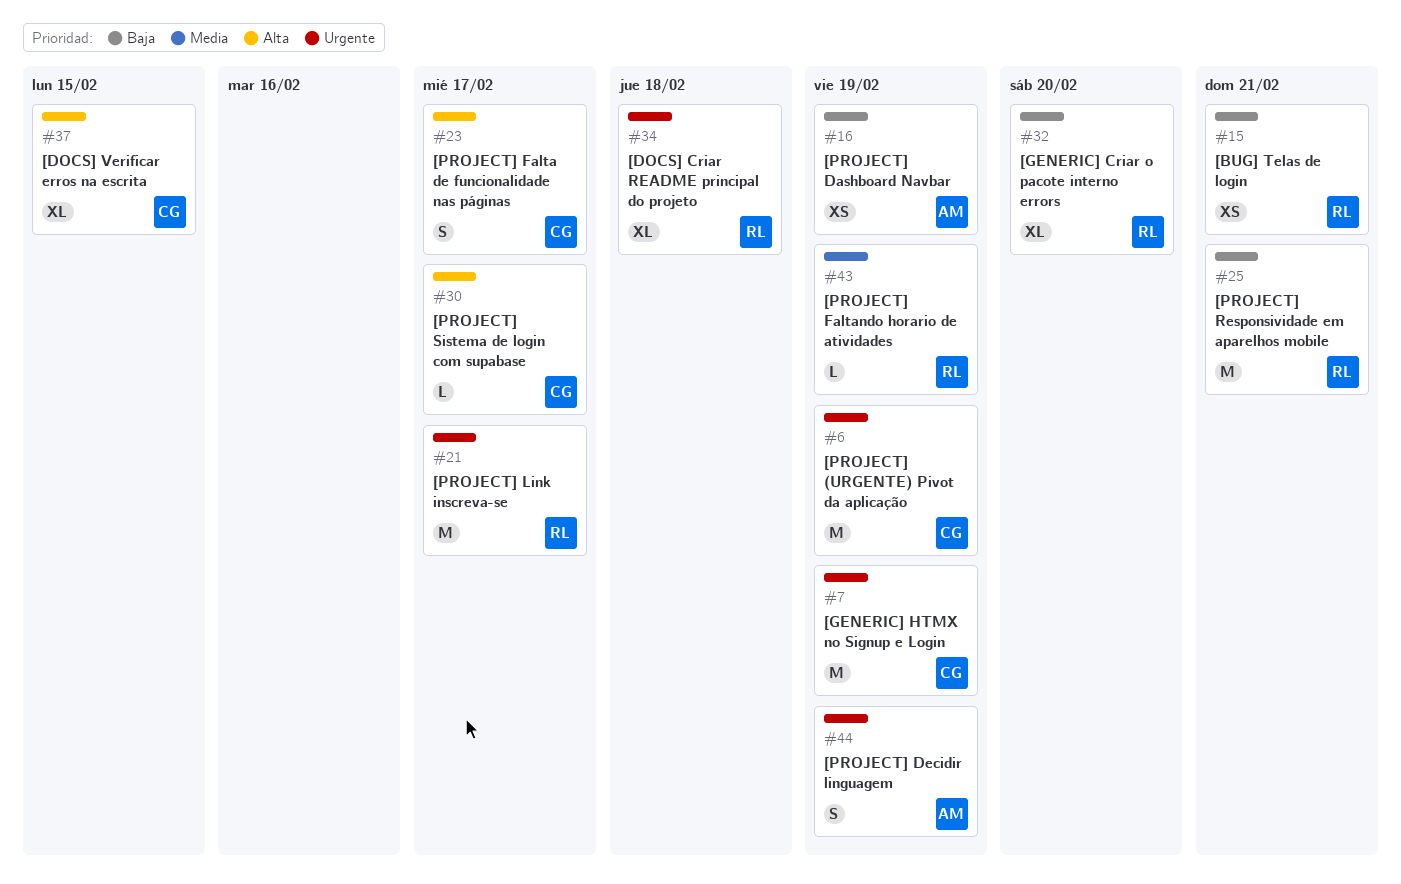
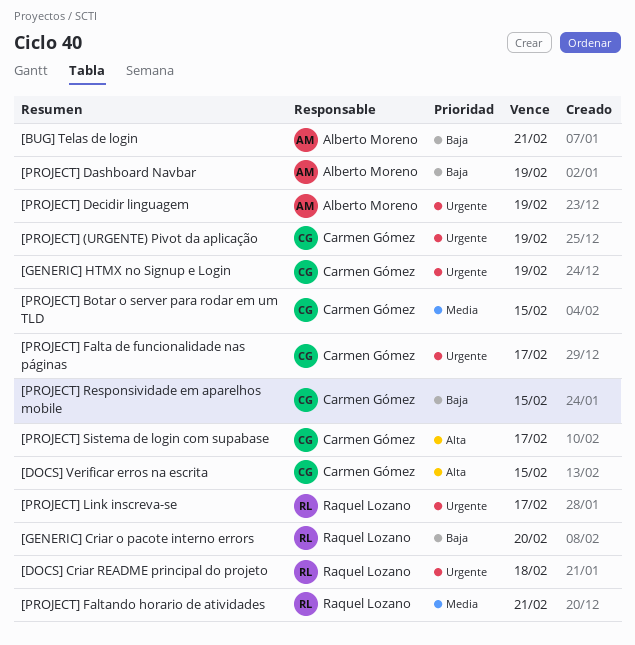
[BUG] Telas de login, owner: Raquel Lozano -> Alberto Moreno
[PROJECT] Botar o server para rodar em um TLD: none -> present
[PROJECT] Falta de funcionalidade nas páginas, priority: Alta -> Urgente
[PROJECT] Faltando horario de atividades, due: Feb 19 -> Feb 21
[PROJECT] Responsividade em aparelhos mobile, owner: Raquel Lozano -> Carmen Gómez
[PROJECT] Responsividade em aparelhos mobile, due: Feb 21 -> Feb 15

